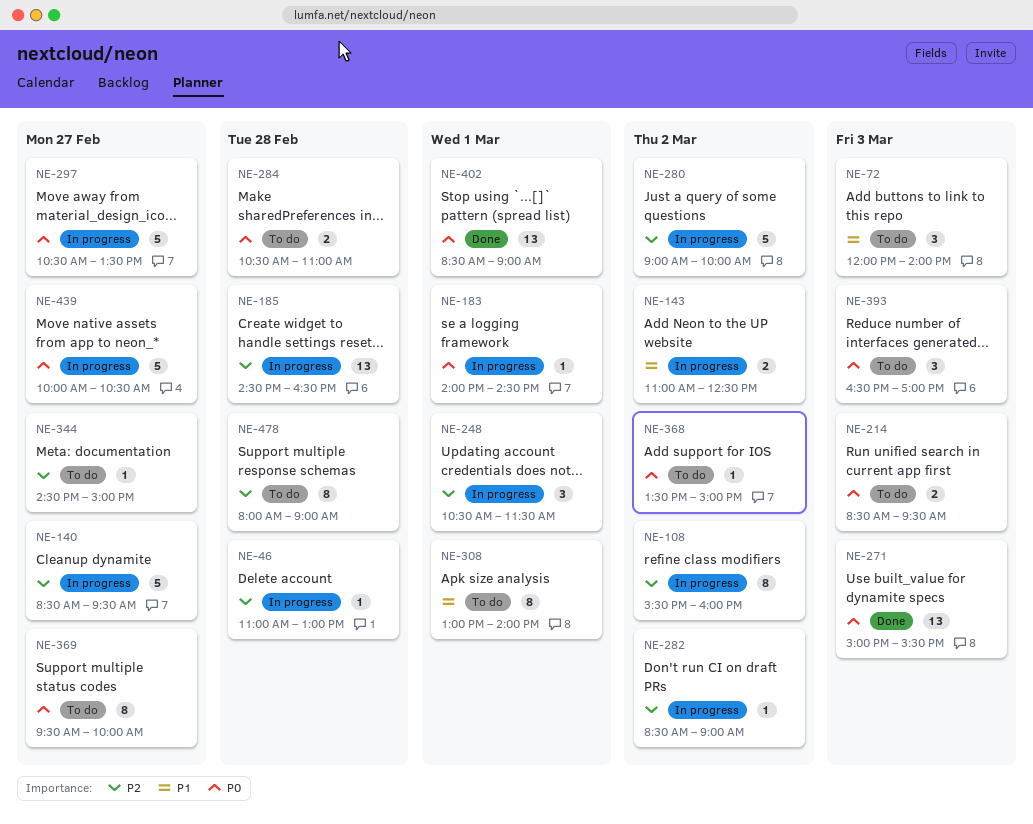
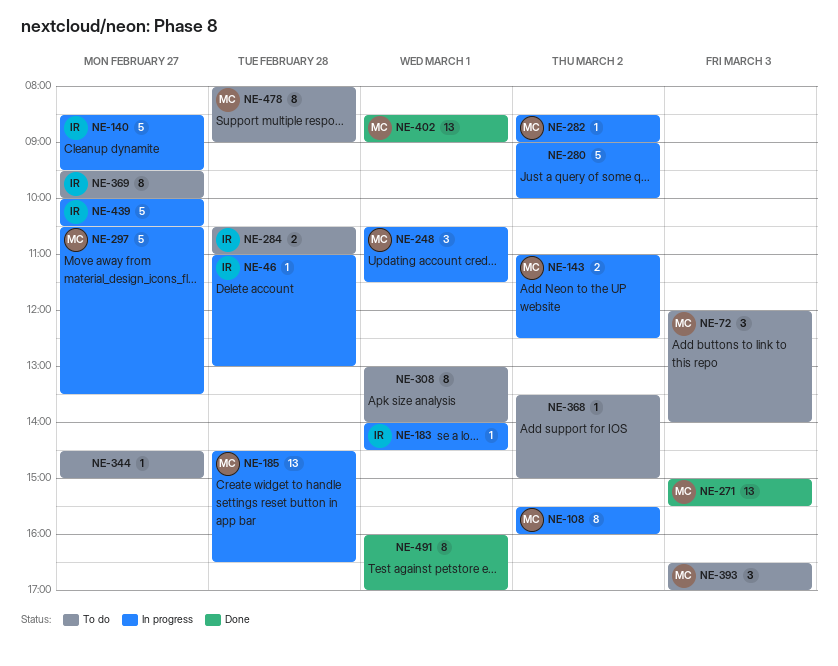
NE-214: present -> none
NE-491: none -> present

